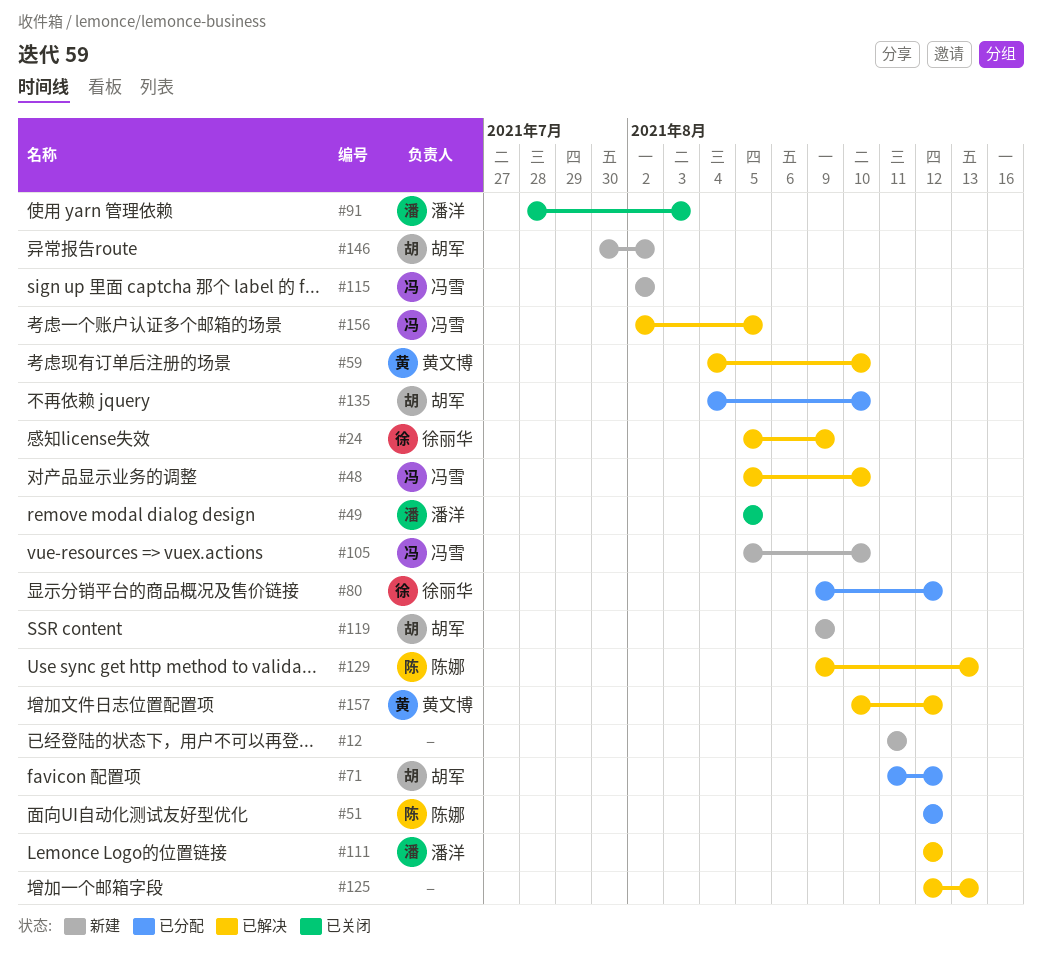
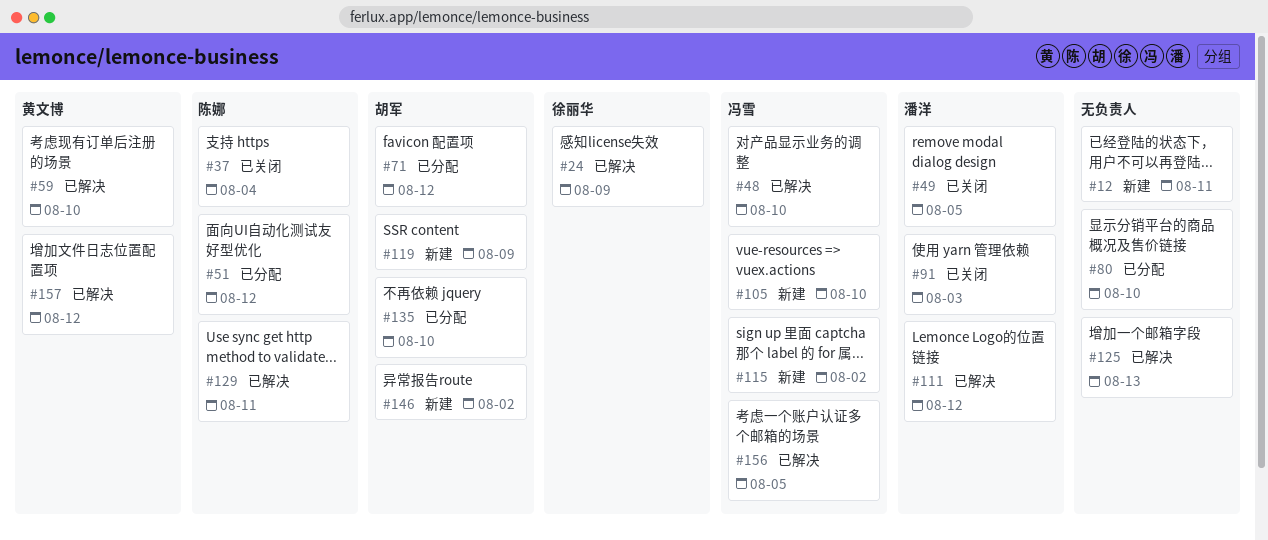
#37: none -> present
#80, owner: 徐丽华 -> none
#80, due: Aug 12 -> Aug 10
#129, due: Aug 13 -> Aug 11

